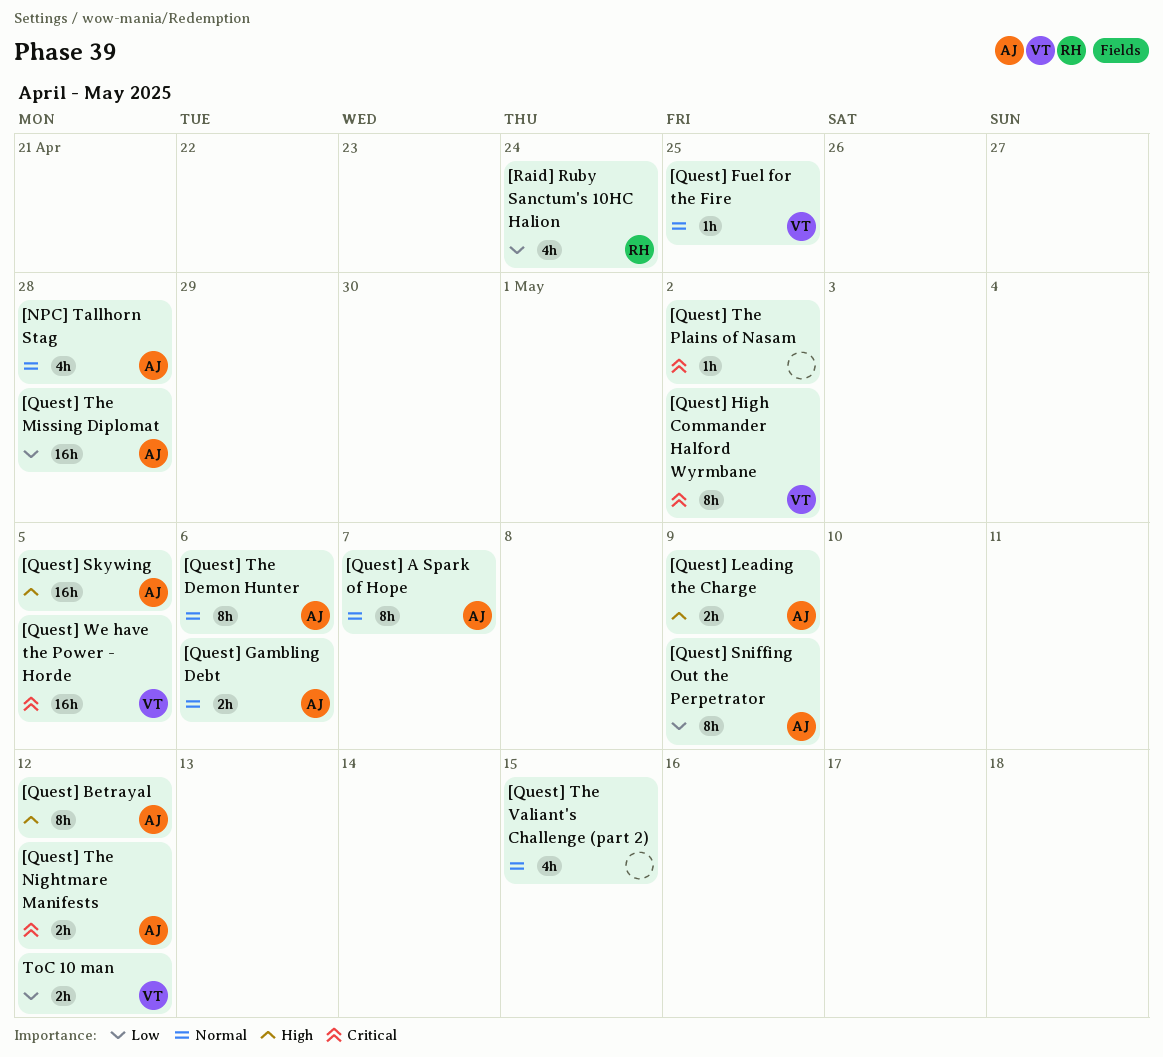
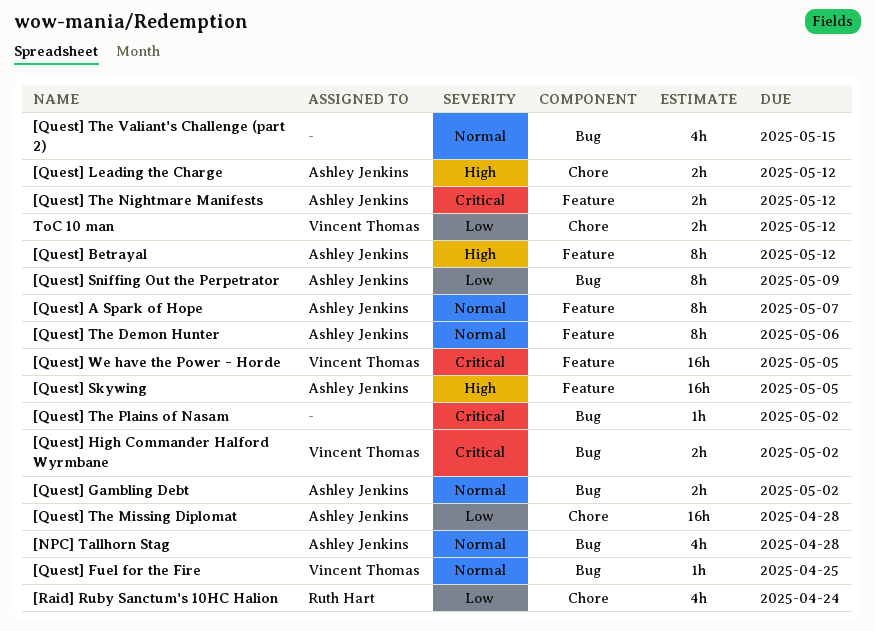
[Quest] Gambling Debt, due: May 6 -> May 2
[Quest] High Commander Halford Wyrmbane, estimate: 8h -> 2h
[Quest] Leading the Charge, due: May 9 -> May 12

